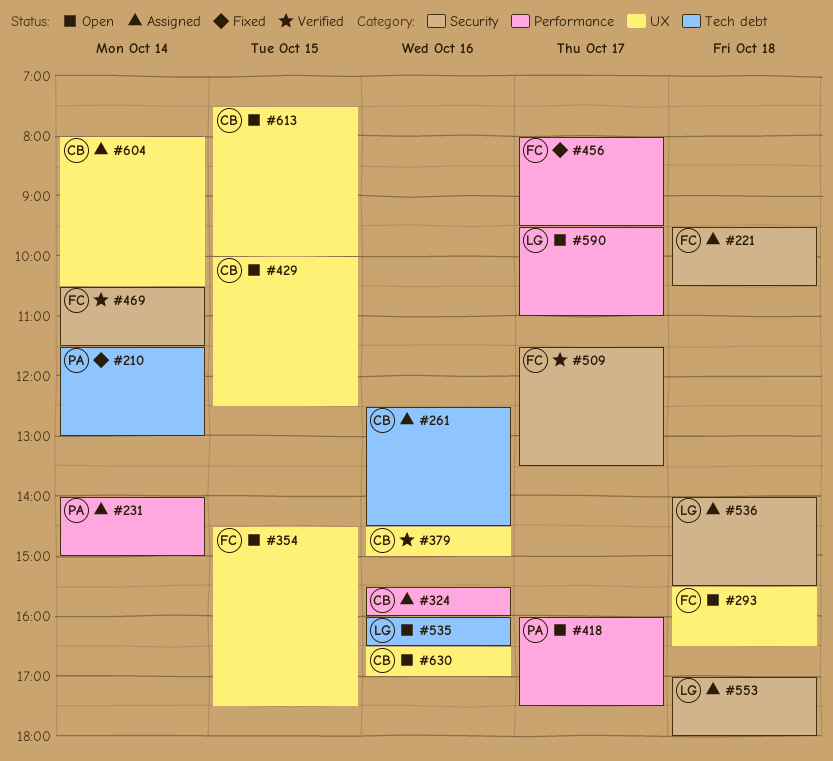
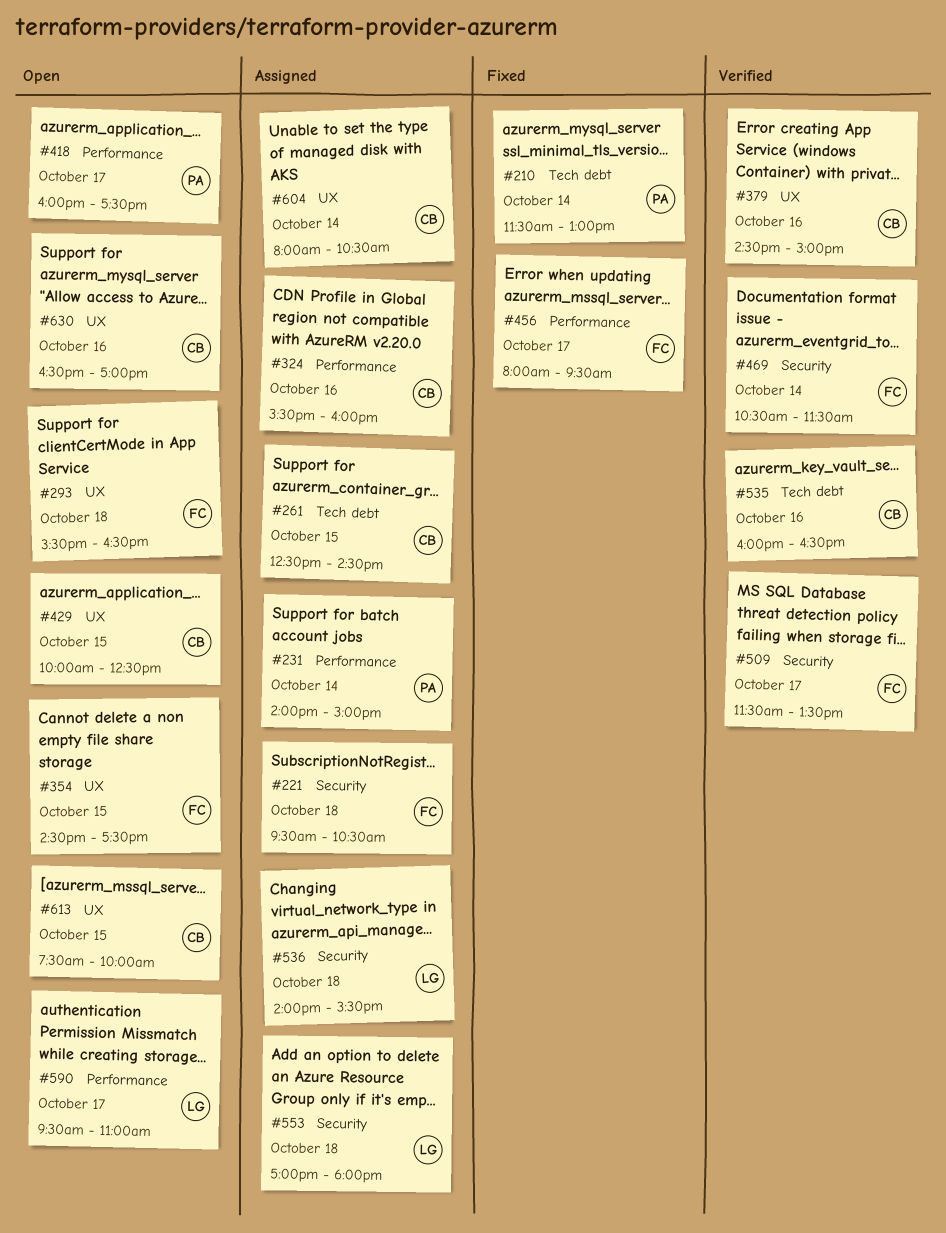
#261, day: Oct 16 -> Oct 15
#535, status: Open -> Verified
#535, owner: LG -> CB

